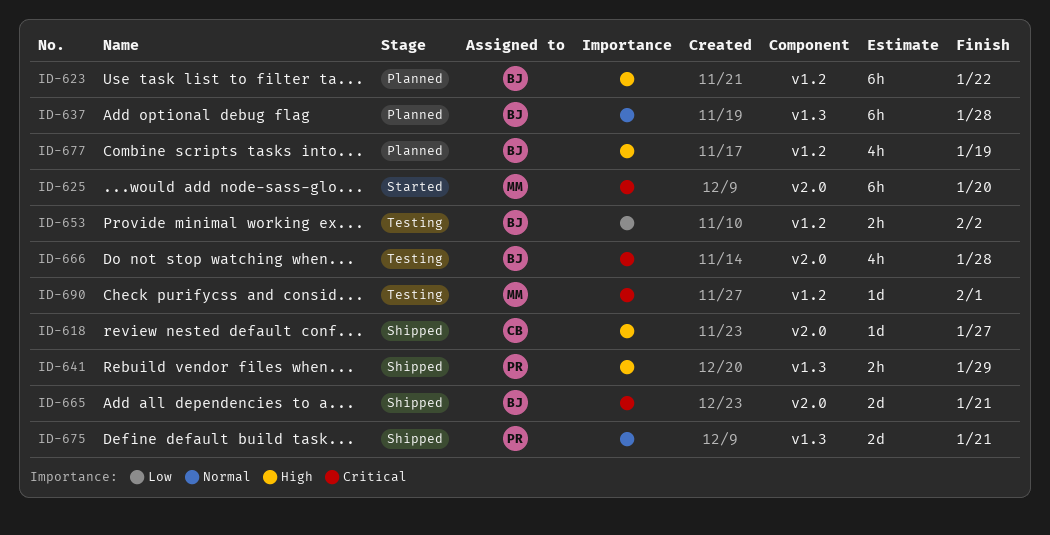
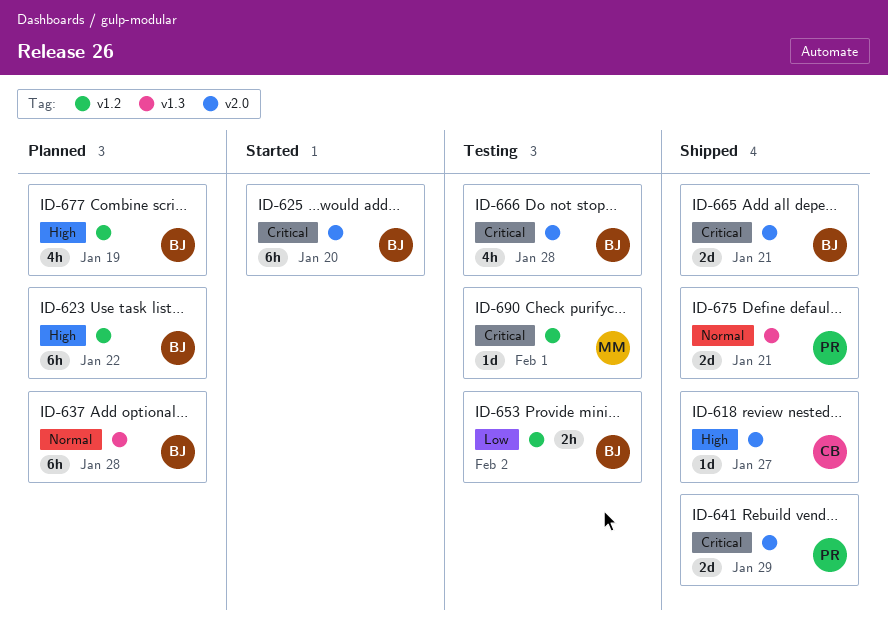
ID-625, owner: MM -> BJ
ID-641, priority: High -> Critical
ID-641, label: v1.3 -> v2.0
ID-641, estimate: 2h -> 2d

